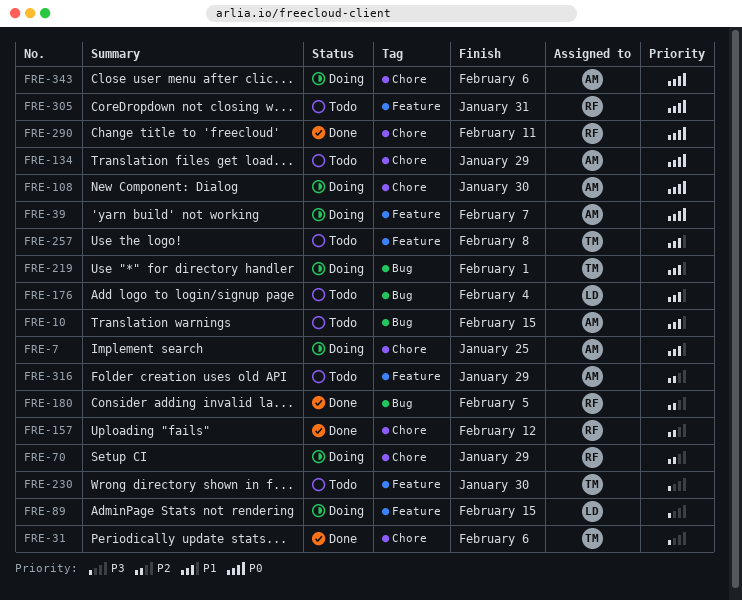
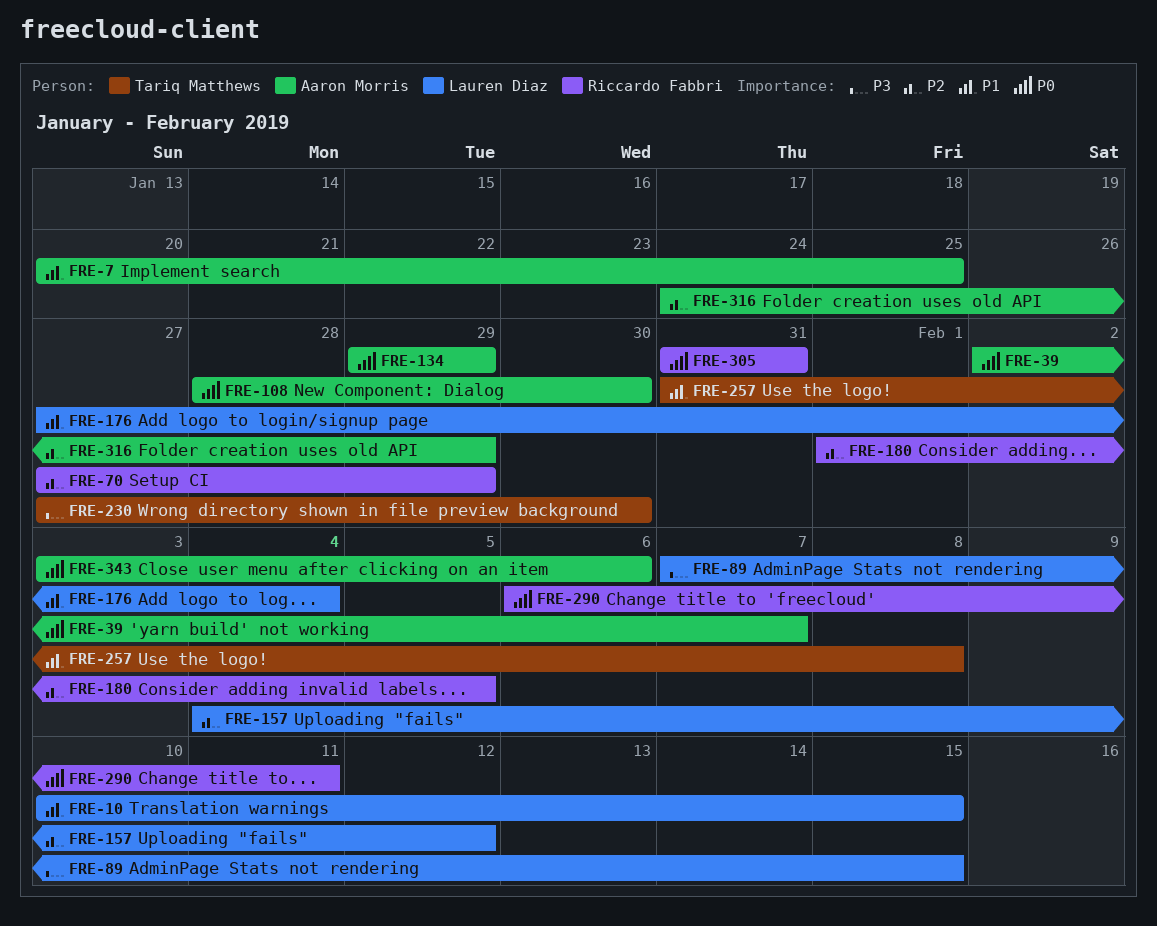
FRE-10, owner: Aaron Morris -> Lauren Diaz
FRE-31: present -> none
FRE-157, owner: Riccardo Fabbri -> Lauren Diaz
FRE-219: present -> none

